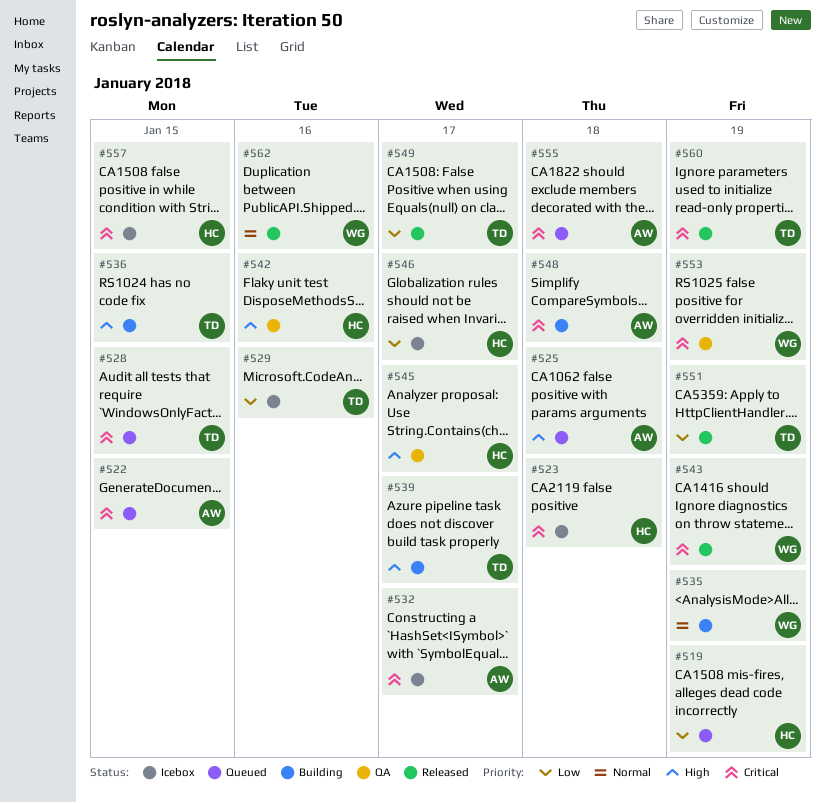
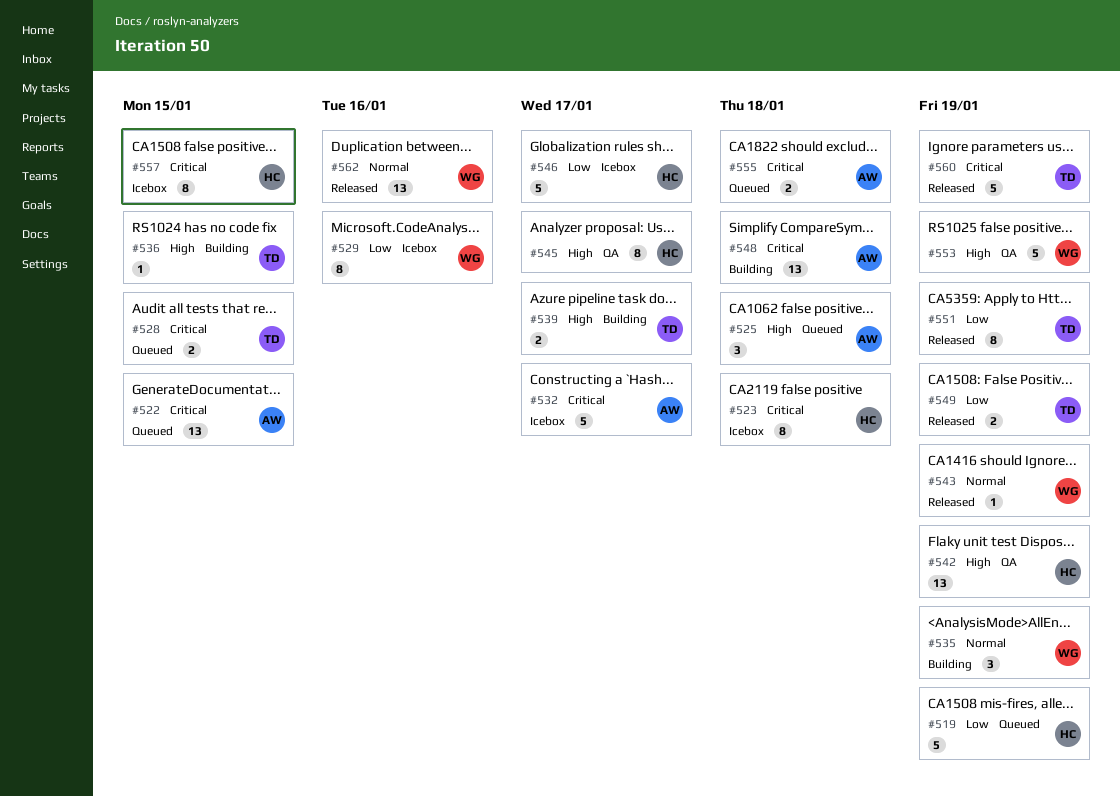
#529, owner: TD -> WG
#542, due: Jan 16 -> Jan 19
#543, priority: Critical -> Normal
#549, due: Jan 17 -> Jan 19
#553, priority: Critical -> High

